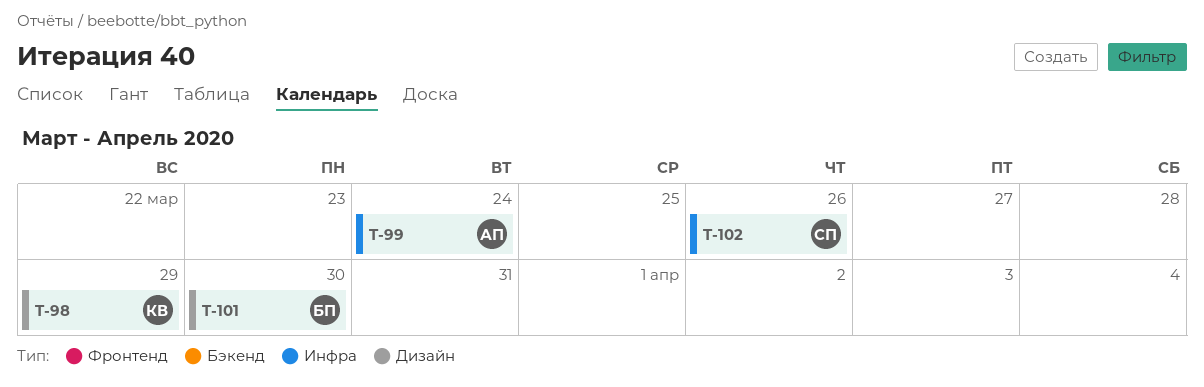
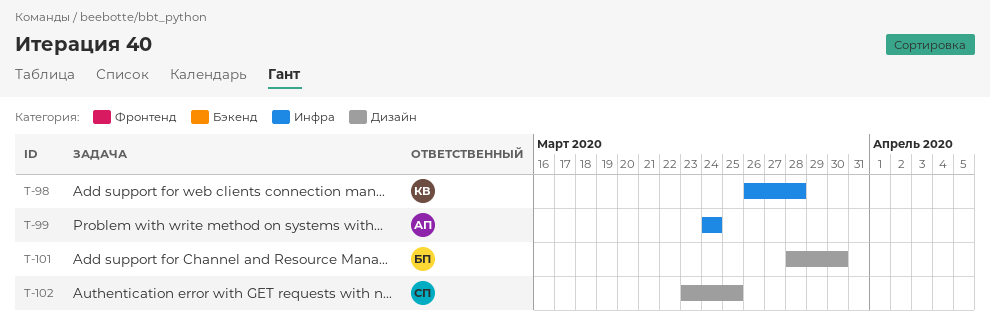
T-98, label: Дизайн -> Инфра
T-98, due: Mar 29 -> Mar 28
T-102, label: Инфра -> Дизайн
T-102, due: Mar 26 -> Mar 25

